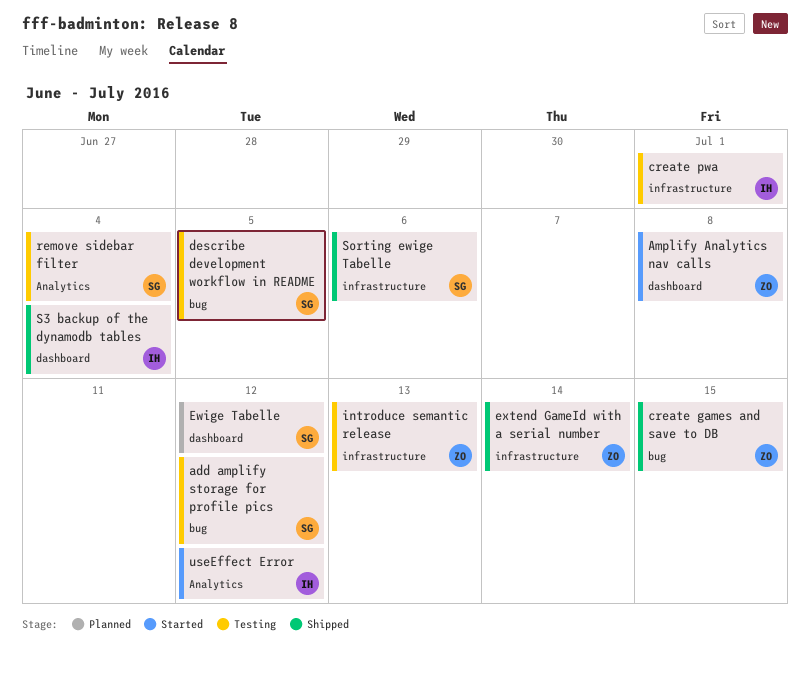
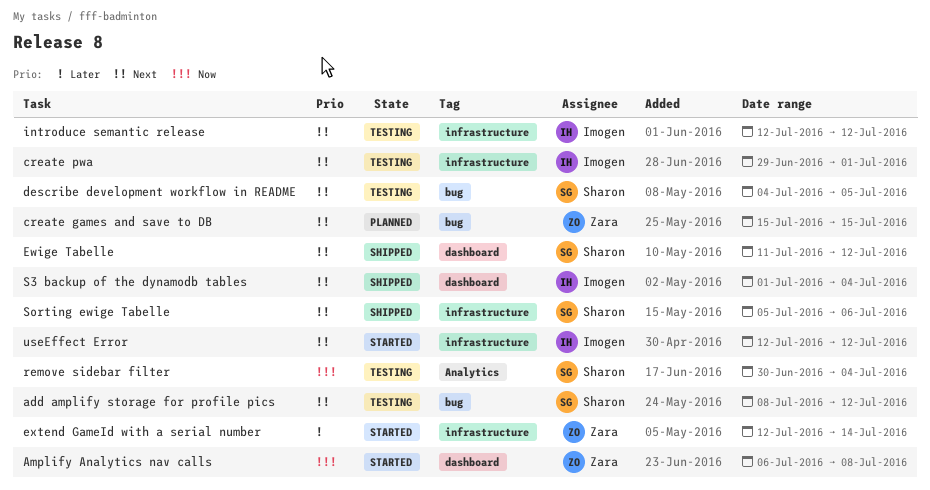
create games and save to DB, status: Shipped -> Planned
Ewige Tabelle, status: Planned -> Shipped
extend GameId with a serial number, status: Shipped -> Started
introduce semantic release, owner: Zara -> Imogen
introduce semantic release, due: Jul 13 -> Jul 12
useEffect Error, label: Analytics -> infrastructure

